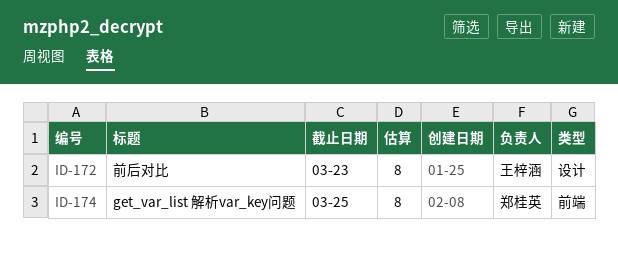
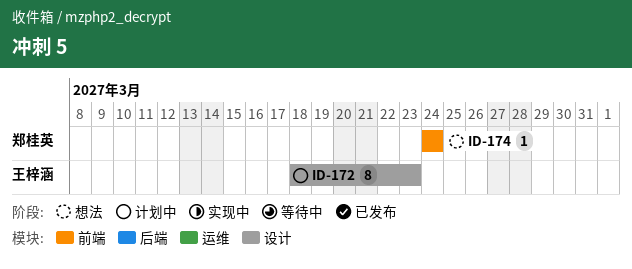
ID-174, estimate: 8 -> 1
ID-174, due: Mar 25 -> Mar 24

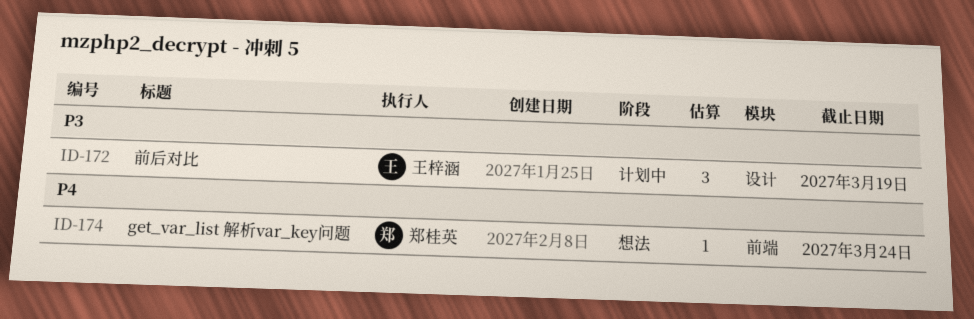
ID-172, estimate: 8 -> 3
ID-172, due: Mar 23 -> Mar 19

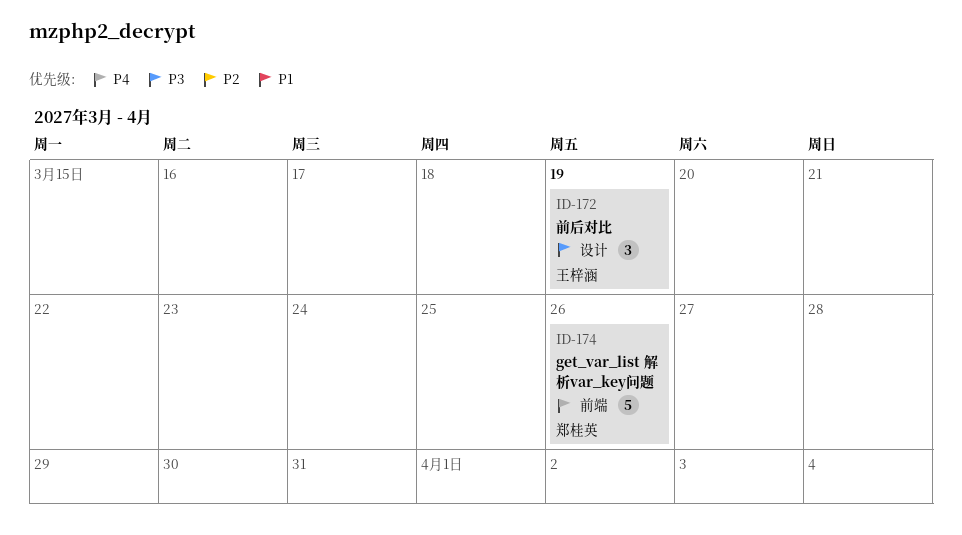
ID-174, estimate: 1 -> 5
ID-174, due: Mar 24 -> Mar 26

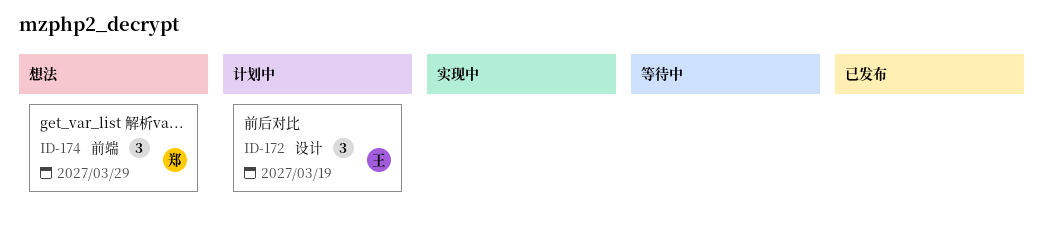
ID-174, estimate: 5 -> 3
ID-174, due: Mar 26 -> Mar 29

